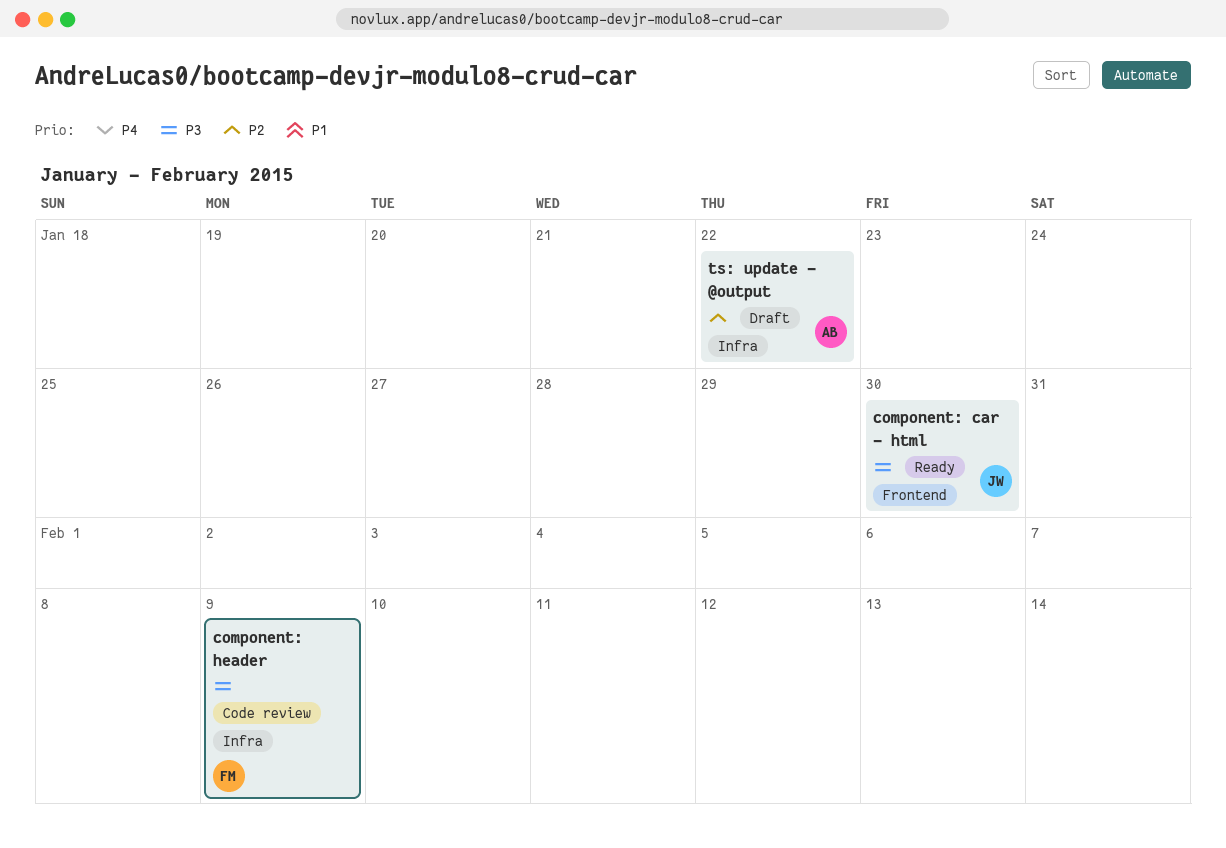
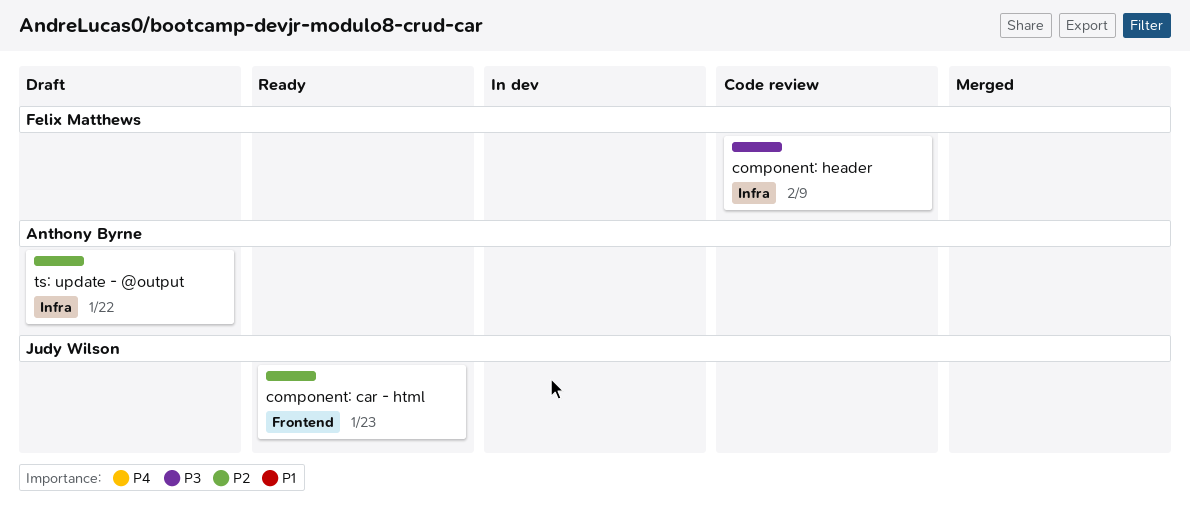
component: car - html, priority: P3 -> P2
component: car - html, due: Jan 30 -> Jan 23

